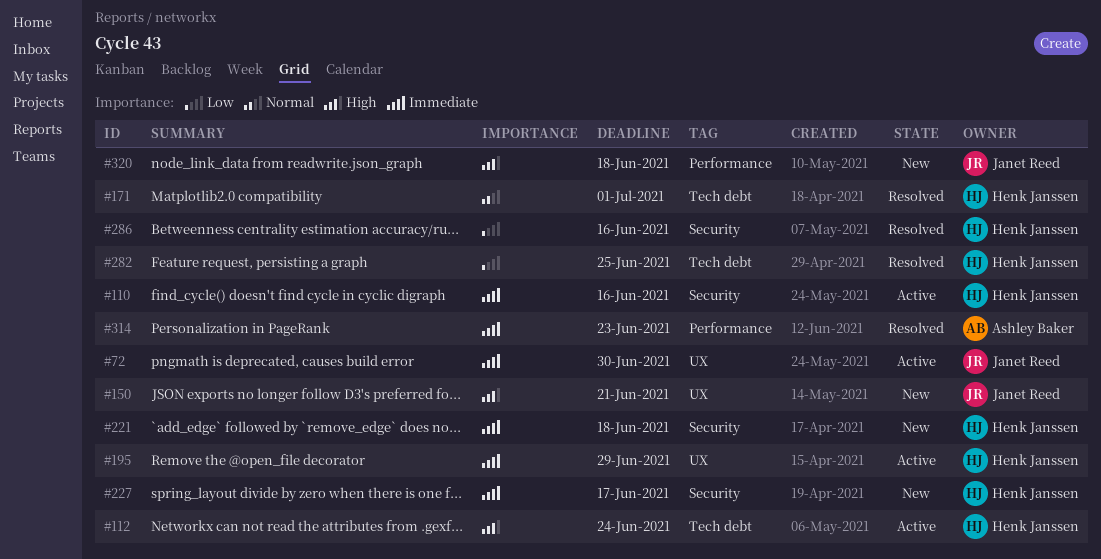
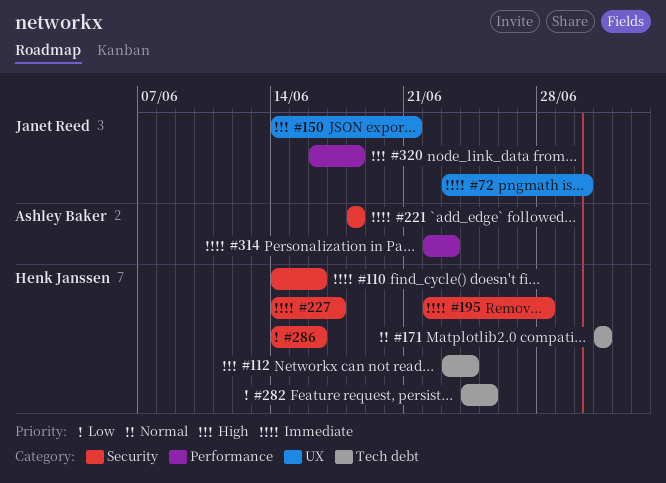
#195, label: UX -> Security
#195, due: Jun 29 -> Jun 28
#221, owner: Henk Janssen -> Ashley Baker

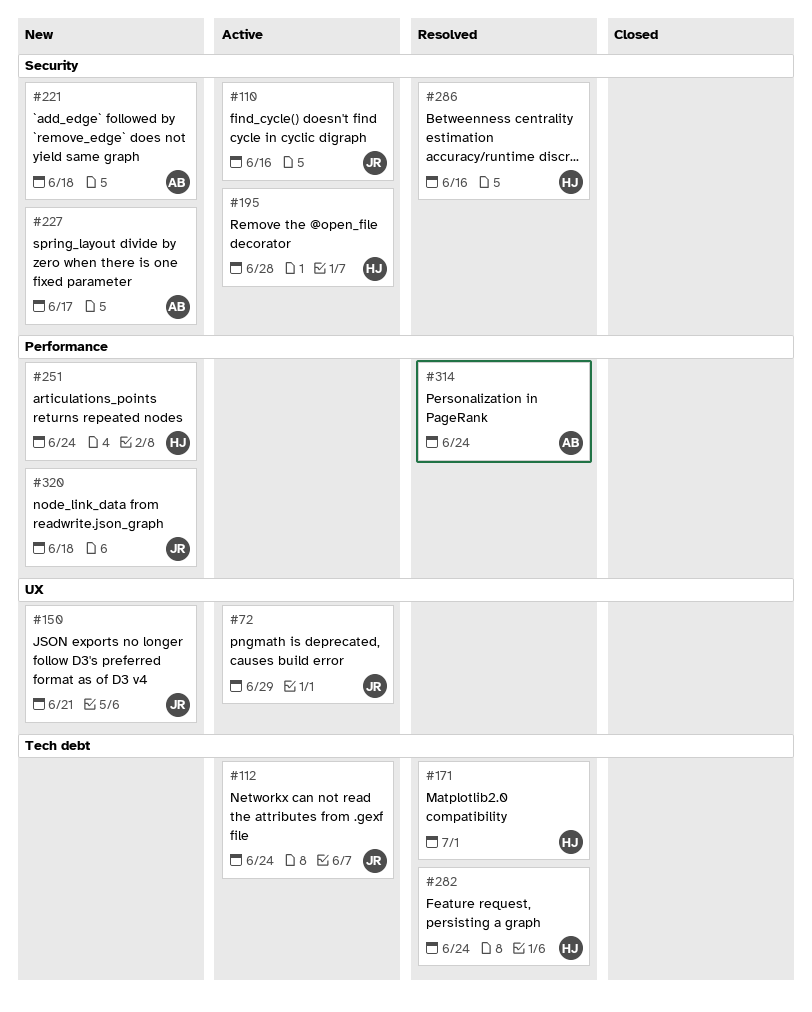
#72, due: Jun 30 -> Jun 29
#110, owner: Henk Janssen -> Janet Reed
#112, owner: Henk Janssen -> Janet Reed
#227, owner: Henk Janssen -> Ashley Baker
#251: none -> present
#282, due: Jun 25 -> Jun 24
#314, due: Jun 23 -> Jun 24

